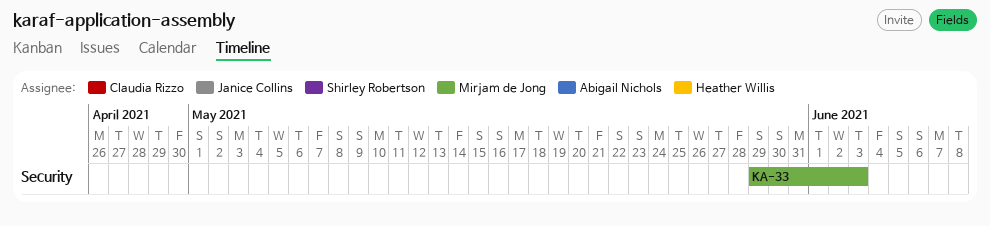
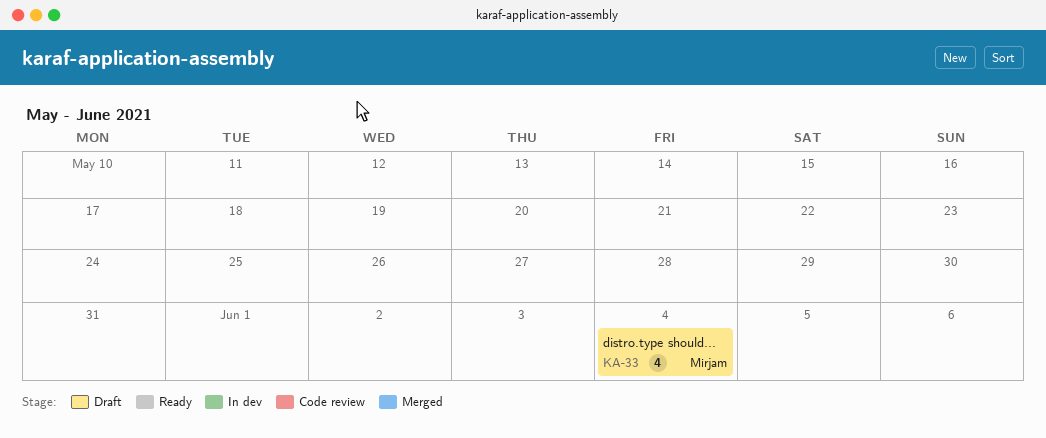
KA-33, due: Jun 3 -> Jun 4

